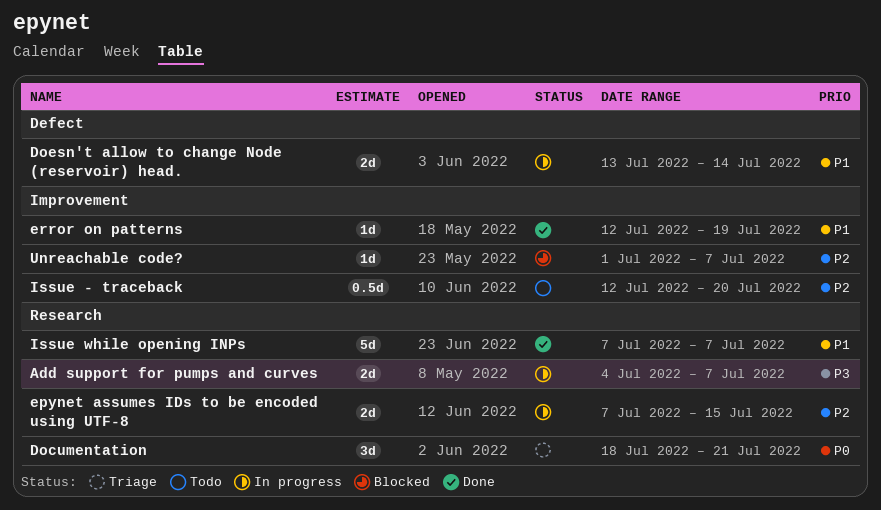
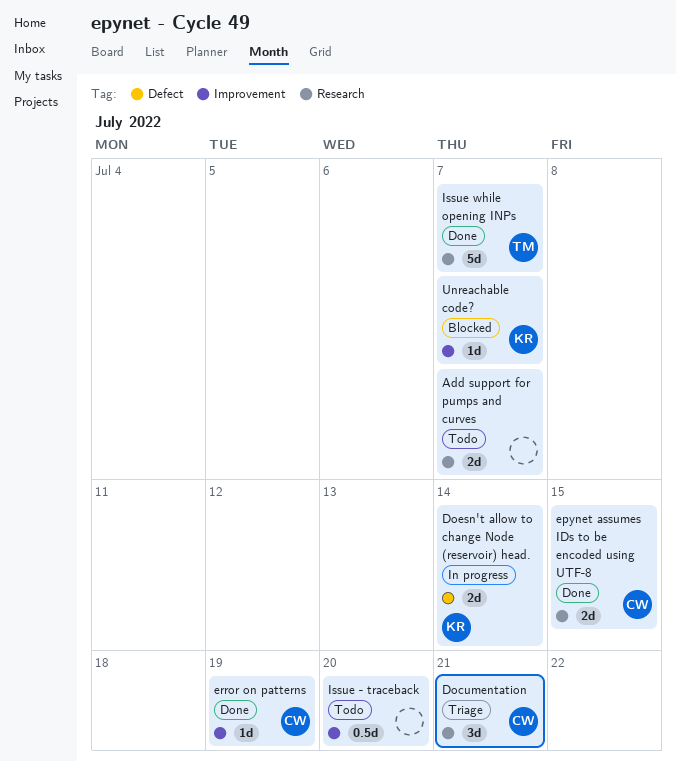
Add support for pumps and curves, status: In progress -> Todo
epynet assumes IDs to be encoded using UTF-8, status: In progress -> Done

